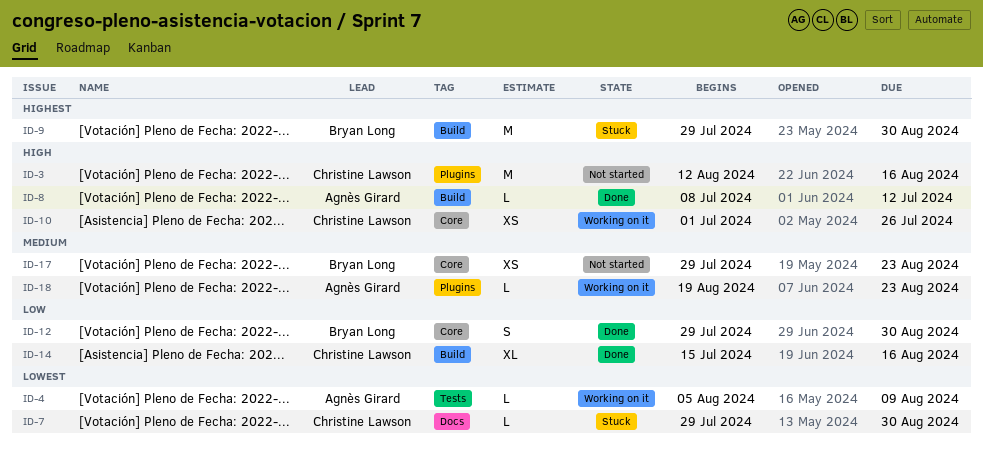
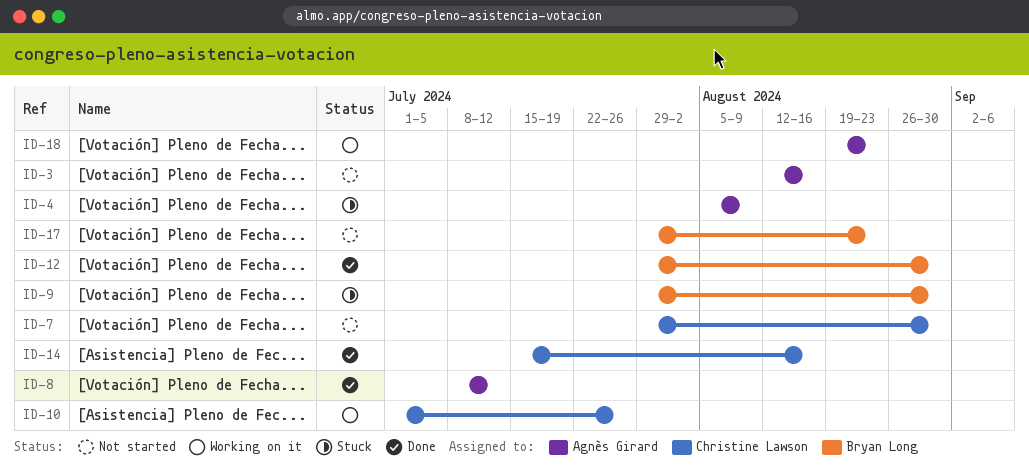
ID-3, owner: Christine Lawson -> Agnès Girard
ID-4, status: Working on it -> Stuck
ID-7, status: Stuck -> Not started

